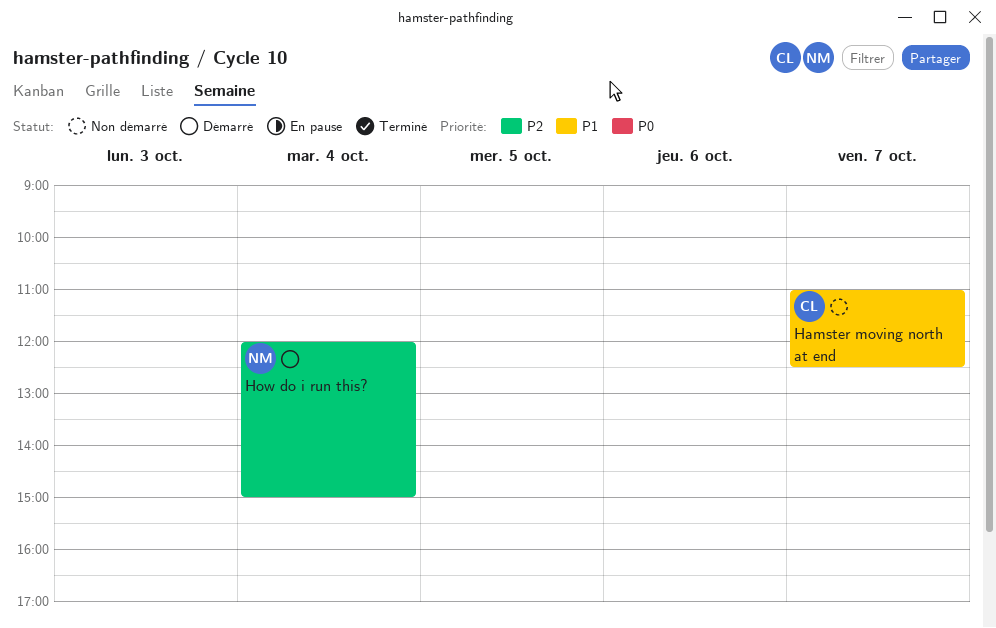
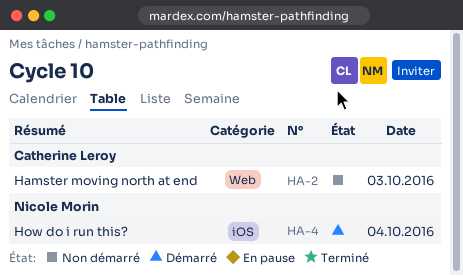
Hamster moving north at end, day: Oct 7 -> Oct 3

